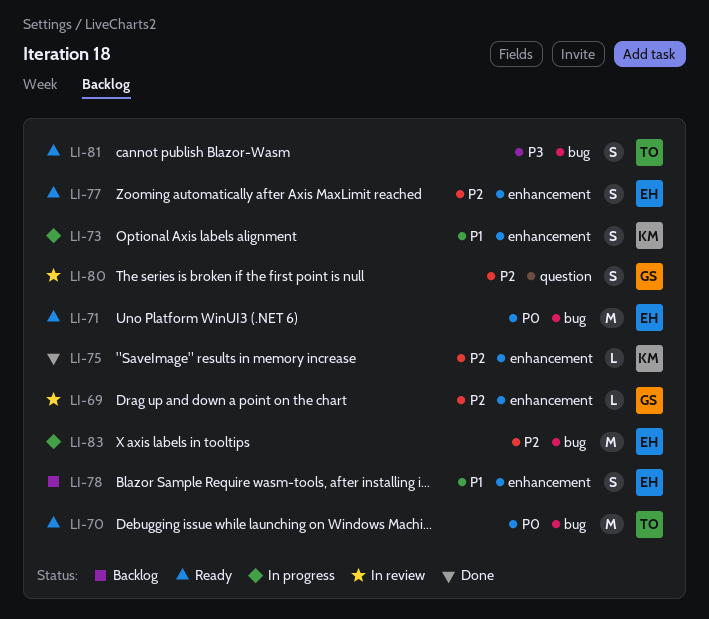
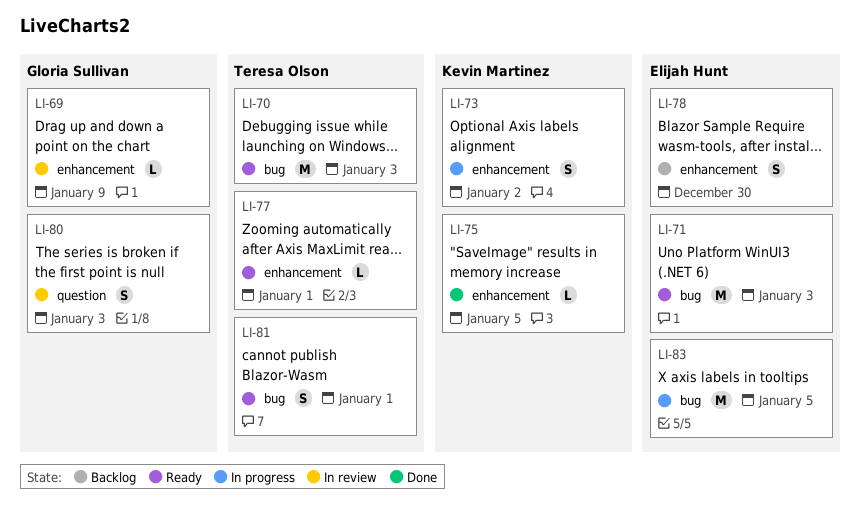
LI-77, owner: Elijah Hunt -> Teresa Olson
LI-77, estimate: S -> L

